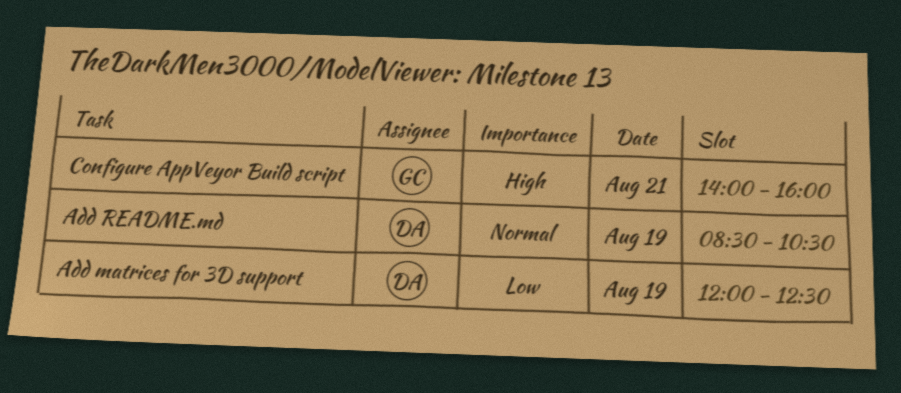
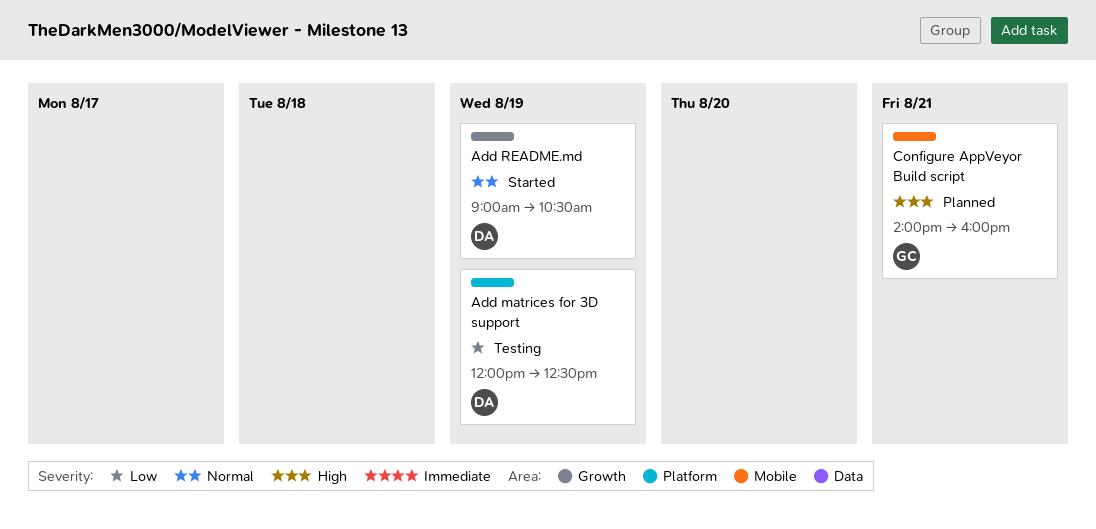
Add README.md, begins: 08:30 -> 09:00

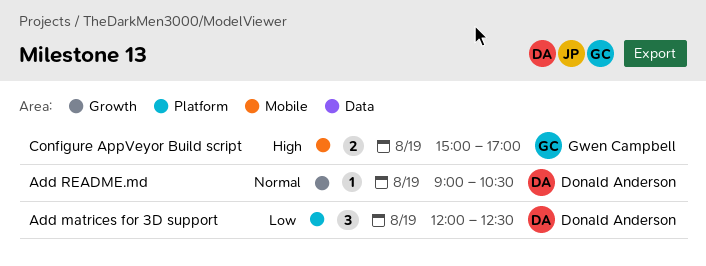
Configure AppVeyor Build script, day: Aug 21 -> Aug 19
Configure AppVeyor Build script, begins: 14:00 -> 15:00
Configure AppVeyor Build script, ends: 16:00 -> 17:00

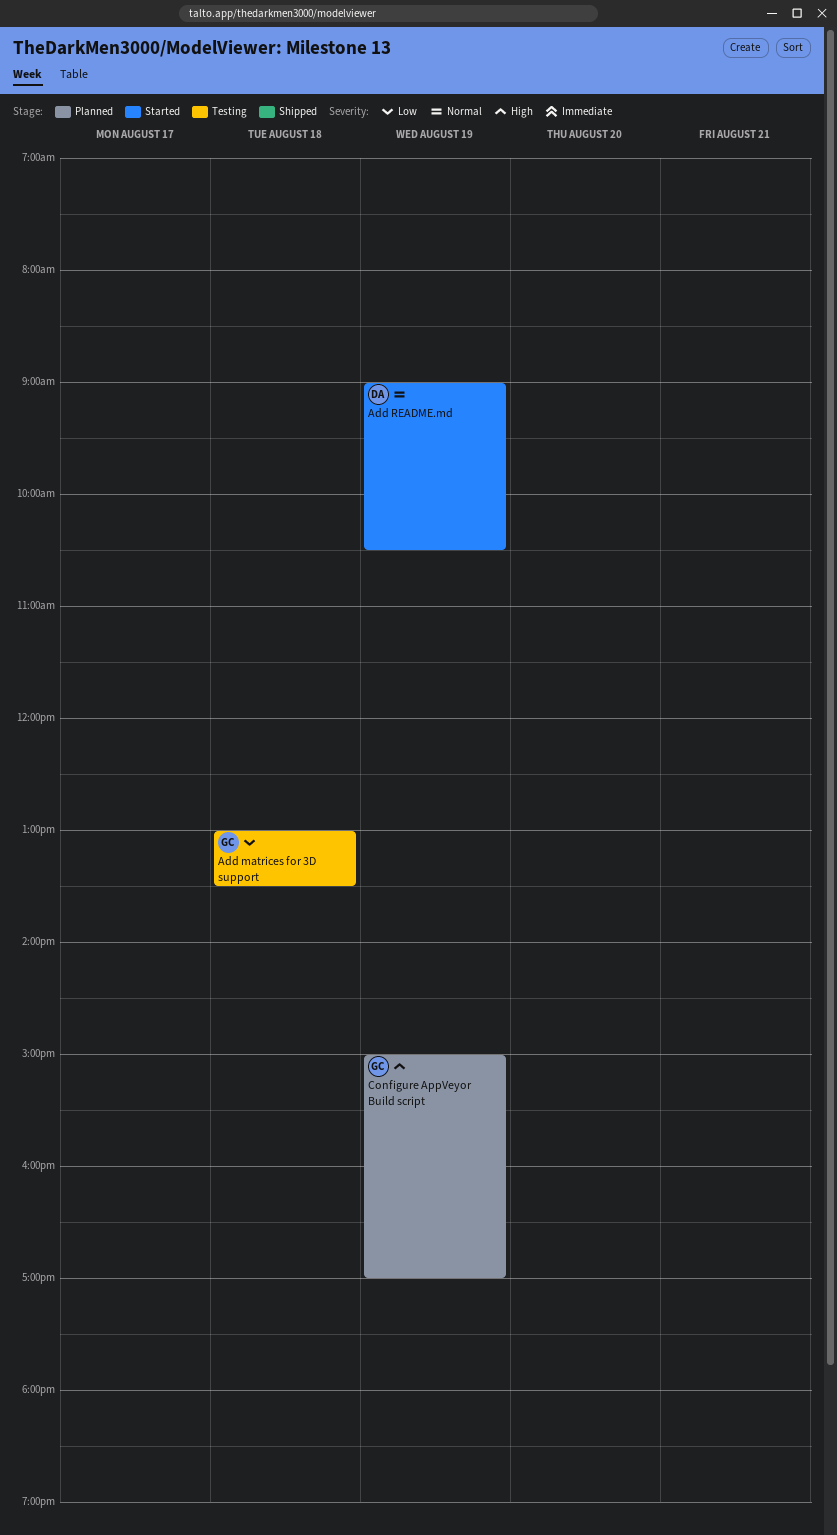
Add matrices for 3D support, owner: Donald Anderson -> Gwen Campbell
Add matrices for 3D support, day: Aug 19 -> Aug 18
Add matrices for 3D support, begins: 12:00 -> 13:00
Add matrices for 3D support, ends: 12:30 -> 13:30

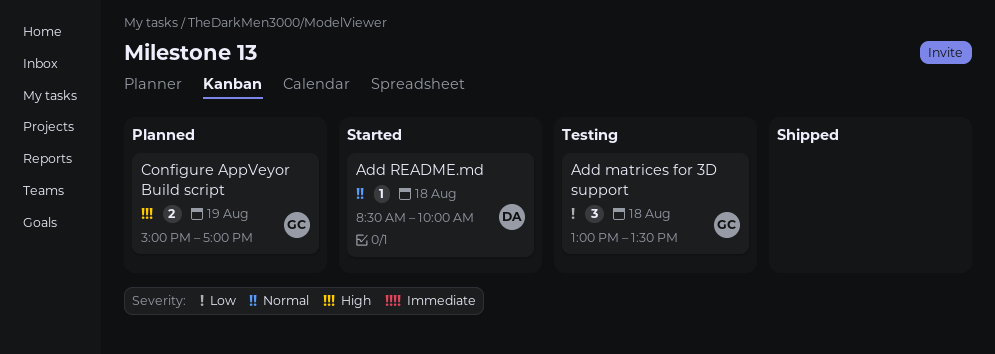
Add README.md, day: Aug 19 -> Aug 18
Add README.md, begins: 09:00 -> 08:30
Add README.md, ends: 10:30 -> 10:00

